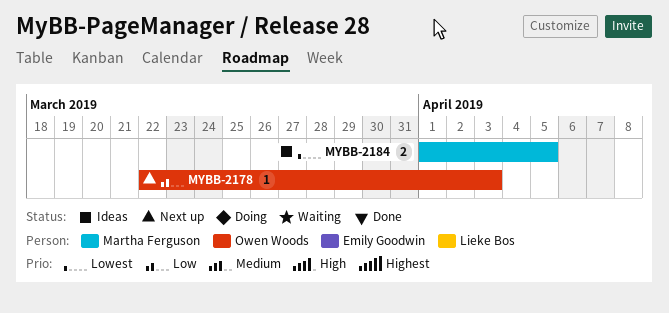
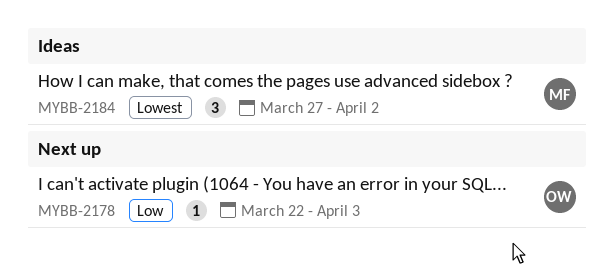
MYBB-2184, estimate: 2 -> 3
MYBB-2184, start: Apr 1 -> Mar 27
MYBB-2184, due: Apr 5 -> Apr 2

